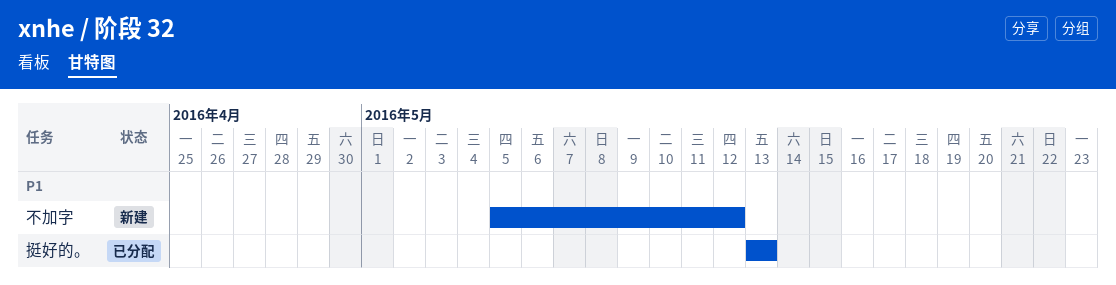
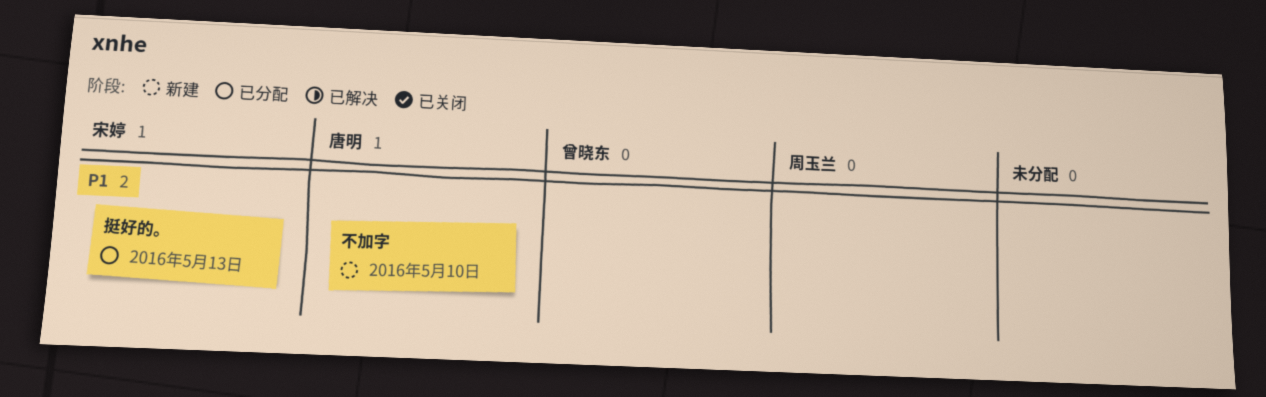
不加字, due: May 12 -> May 10

